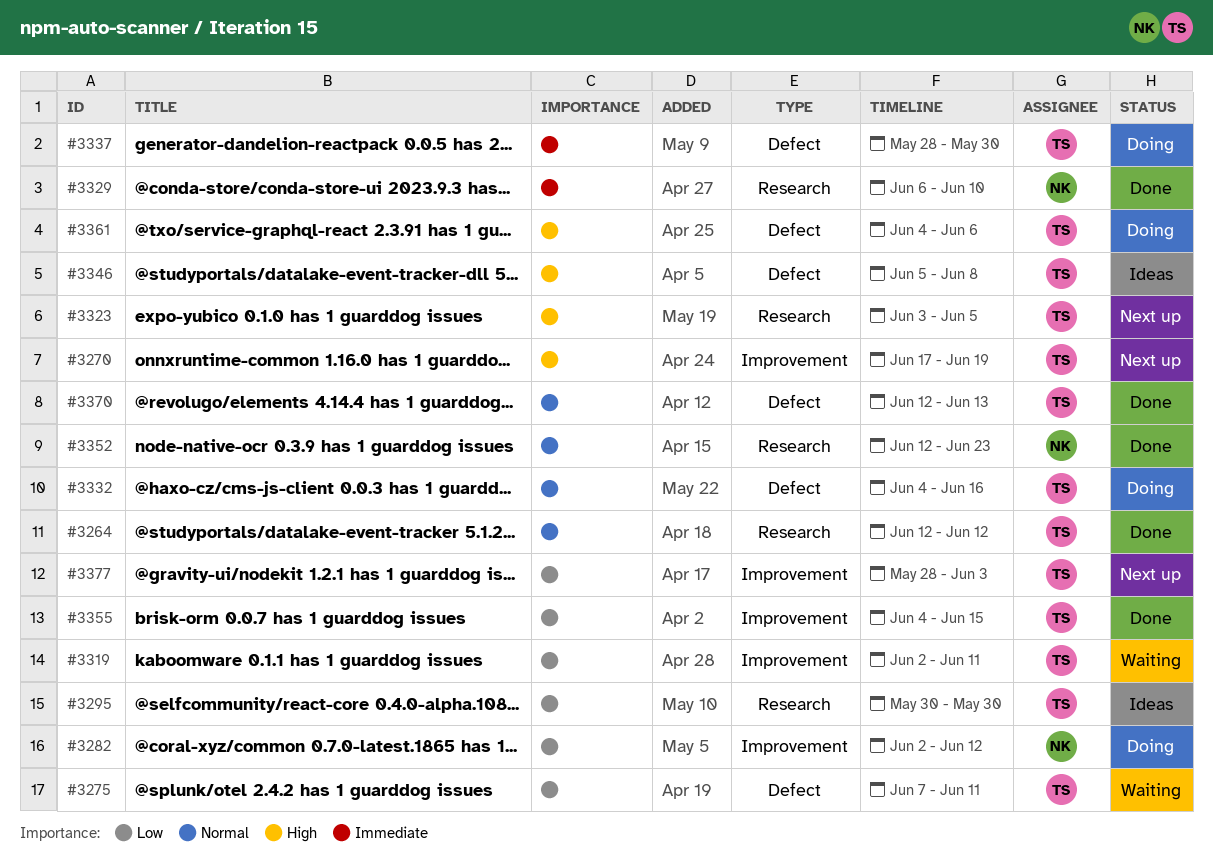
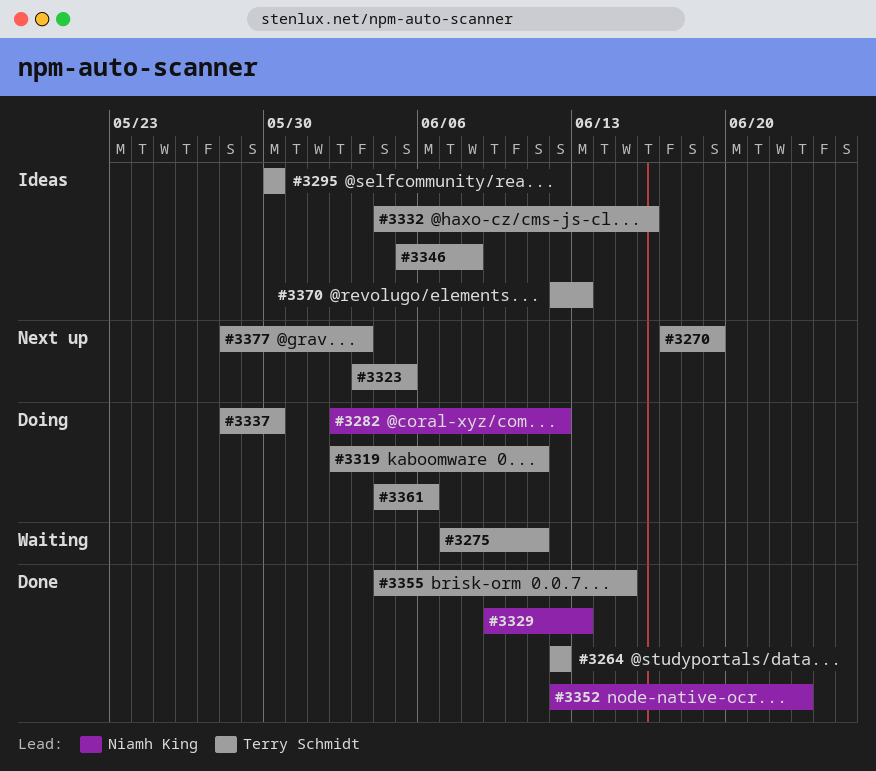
#3319, status: Waiting -> Doing
#3329, start: Jun 6 -> Jun 9
#3329, due: Jun 10 -> Jun 13
#3332, status: Doing -> Ideas
#3370, status: Done -> Ideas

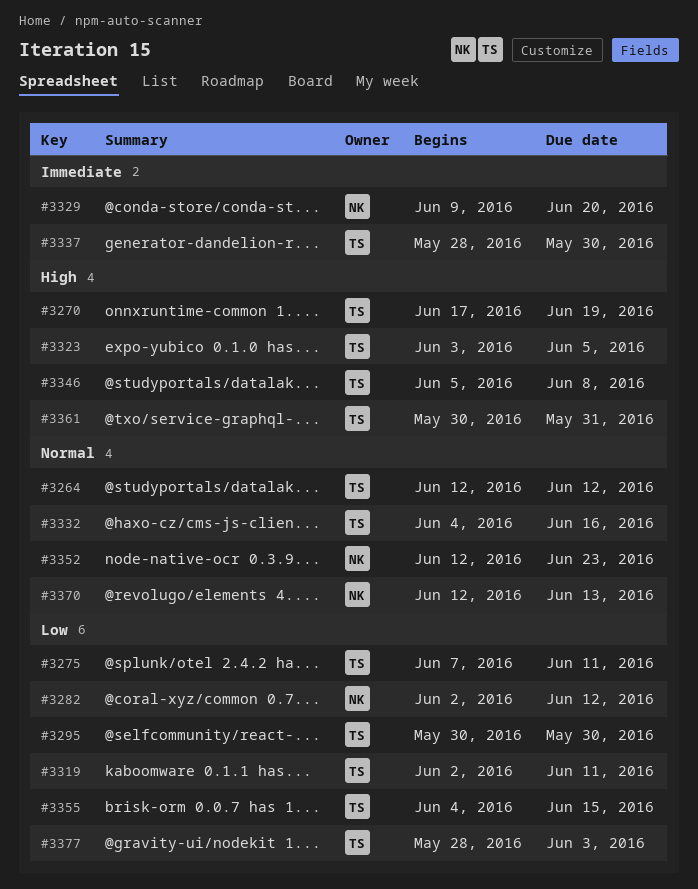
#3329, due: Jun 13 -> Jun 20
#3361, start: Jun 4 -> May 30
#3361, due: Jun 6 -> May 31
#3370, owner: Terry Schmidt -> Niamh King

